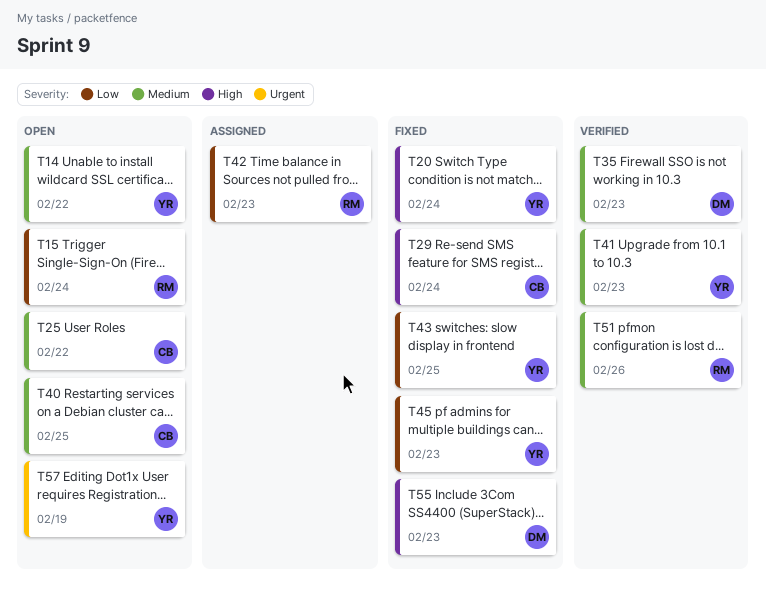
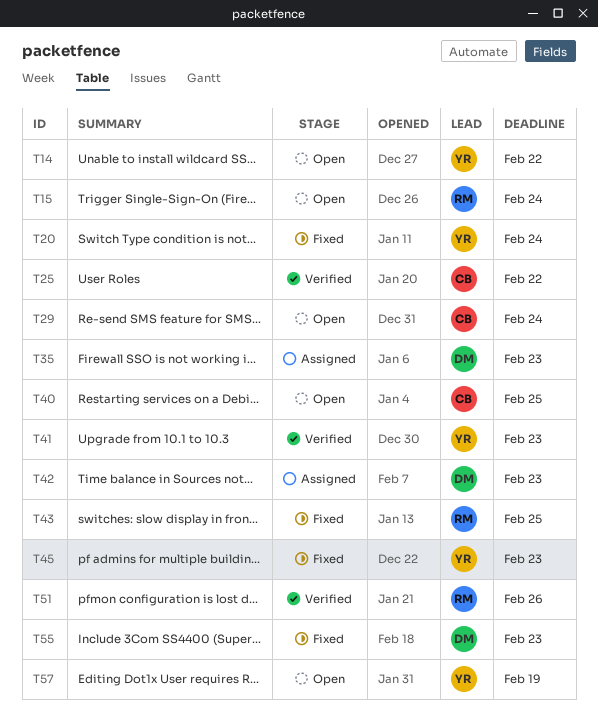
T25, status: Open -> Verified
T29, status: Fixed -> Open
T35, status: Verified -> Assigned
T42, owner: RM -> DM
T43, owner: YR -> RM

